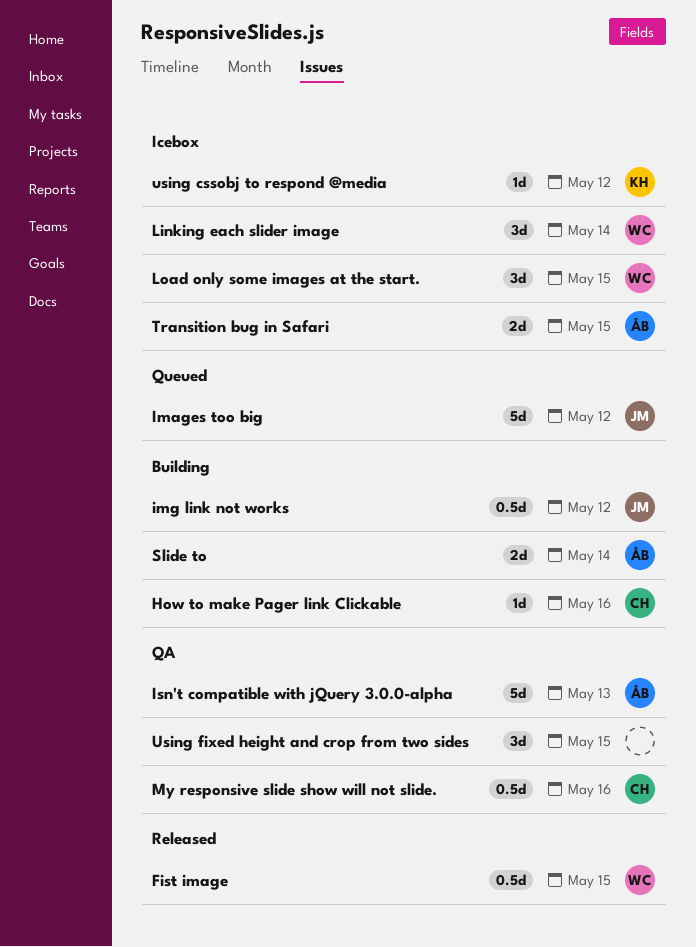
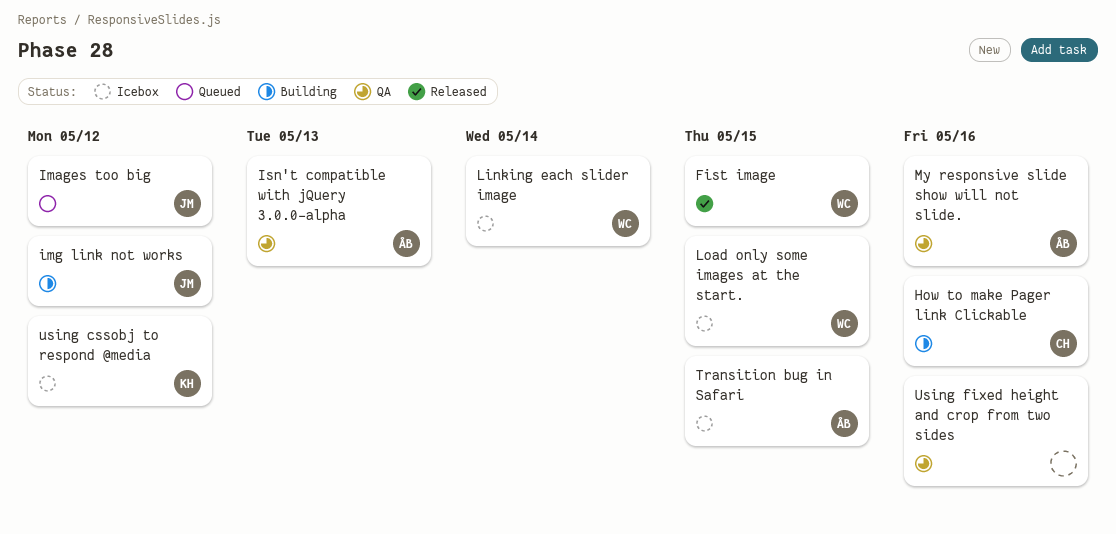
My responsive slide show will not slide., owner: CH -> ÅB
Slide to: present -> none
Using fixed height and crop from two sides, due: May 15 -> May 16

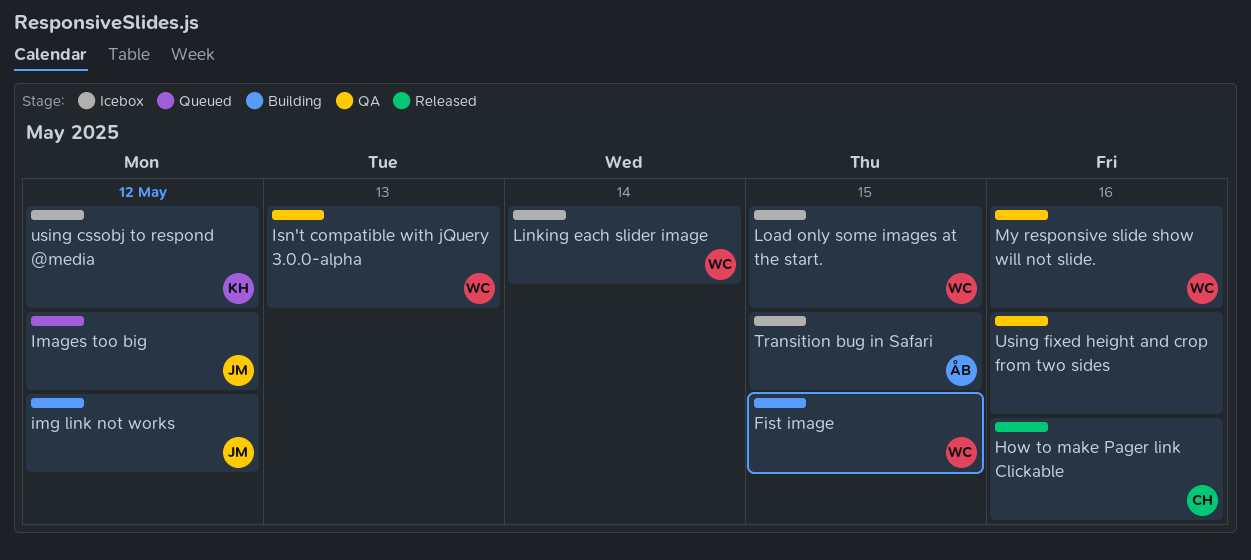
Fist image, status: Released -> Building
How to make Pager link Clickable, status: Building -> Released
Isn't compatible with jQuery 3.0.0-alpha, owner: ÅB -> WC
My responsive slide show will not slide., owner: ÅB -> WC

